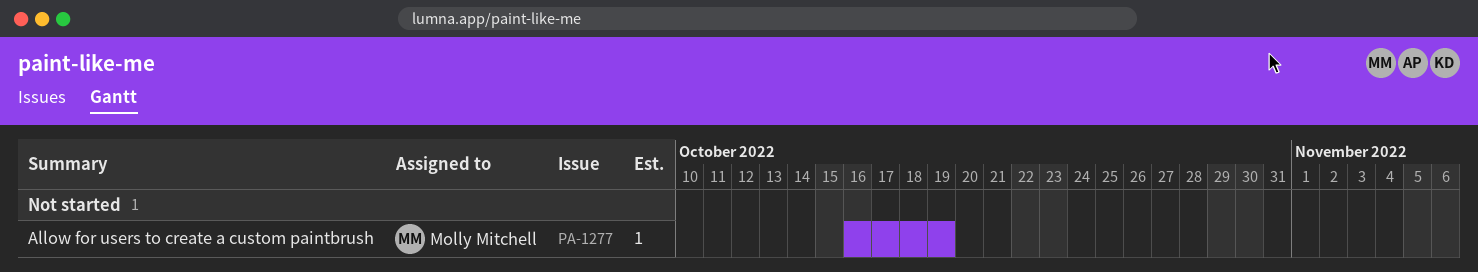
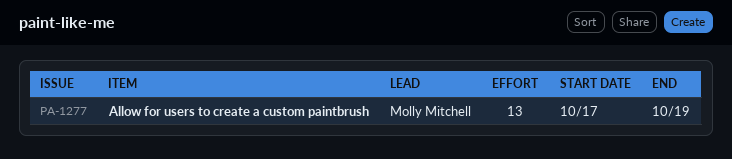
PA-1277, estimate: 1 -> 13
PA-1277, start: Oct 16 -> Oct 17

